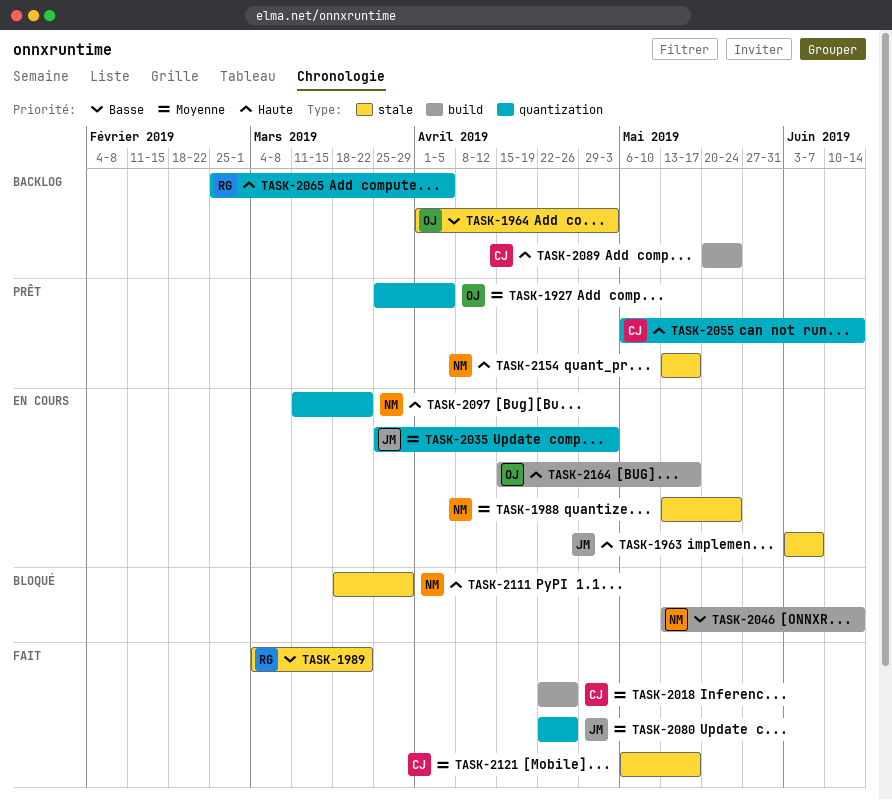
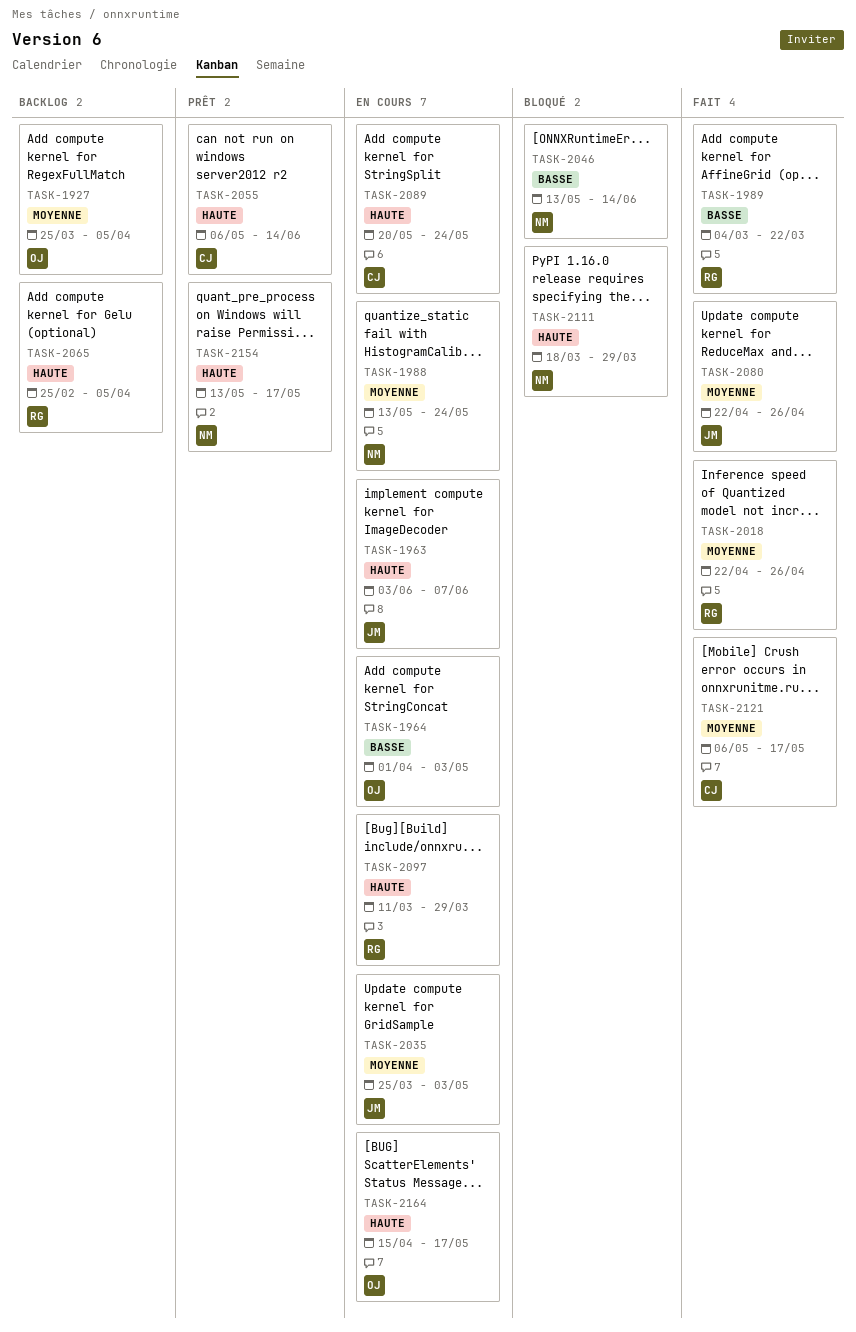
TASK-1927, status: Prêt -> Backlog
TASK-1964, status: Backlog -> En cours
TASK-2018, owner: CJ -> RG
TASK-2089, status: Backlog -> En cours
TASK-2097, owner: NM -> RG
TASK-2097, due: Mar 22 -> Mar 29

